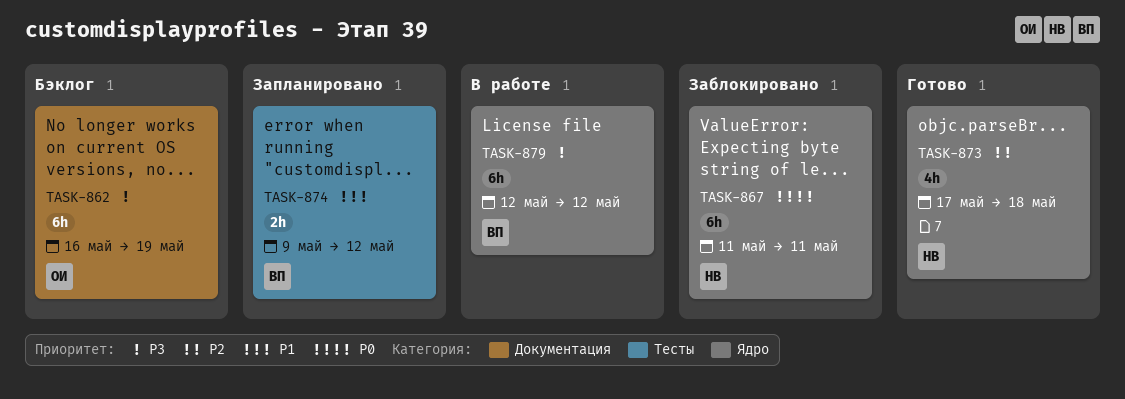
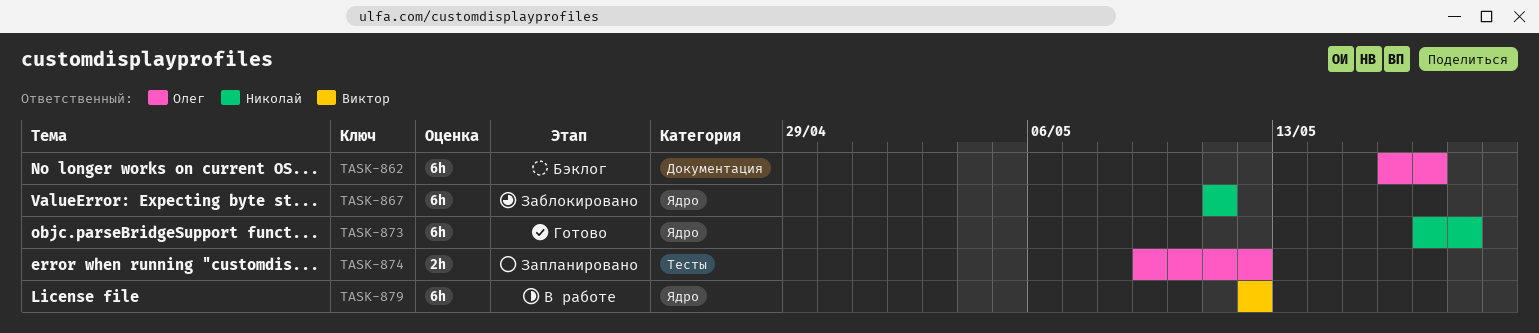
TASK-862, due: May 19 -> May 17
TASK-873, estimate: 4h -> 6h
TASK-874, owner: Виктор -> Олег

